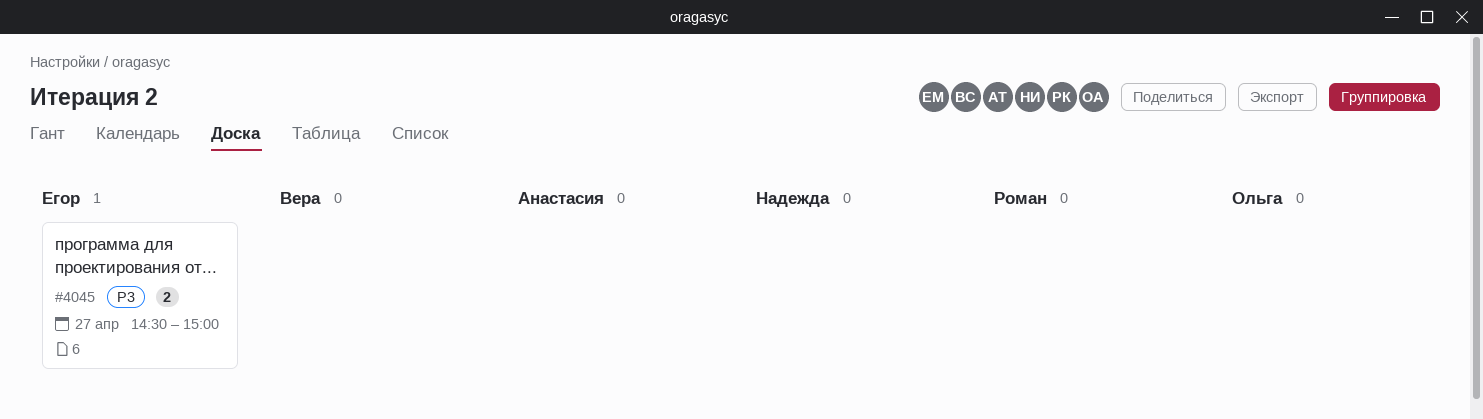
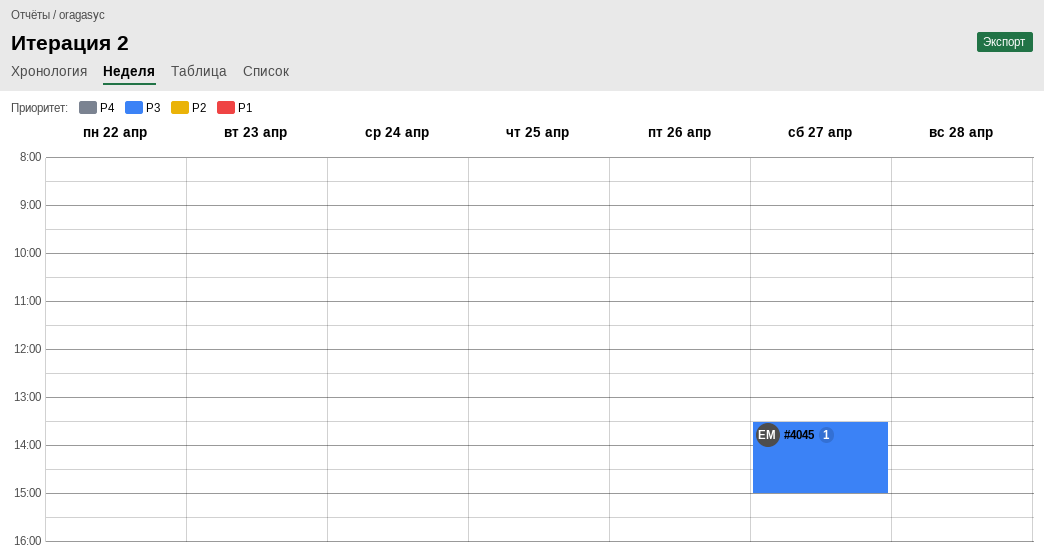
#4045, estimate: 2 -> 1
#4045, begins: 14:30 -> 13:30

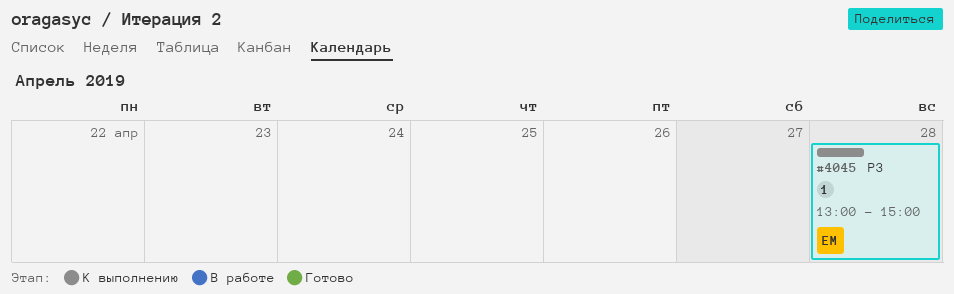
#4045, day: Apr 27 -> Apr 28
#4045, begins: 13:30 -> 13:00

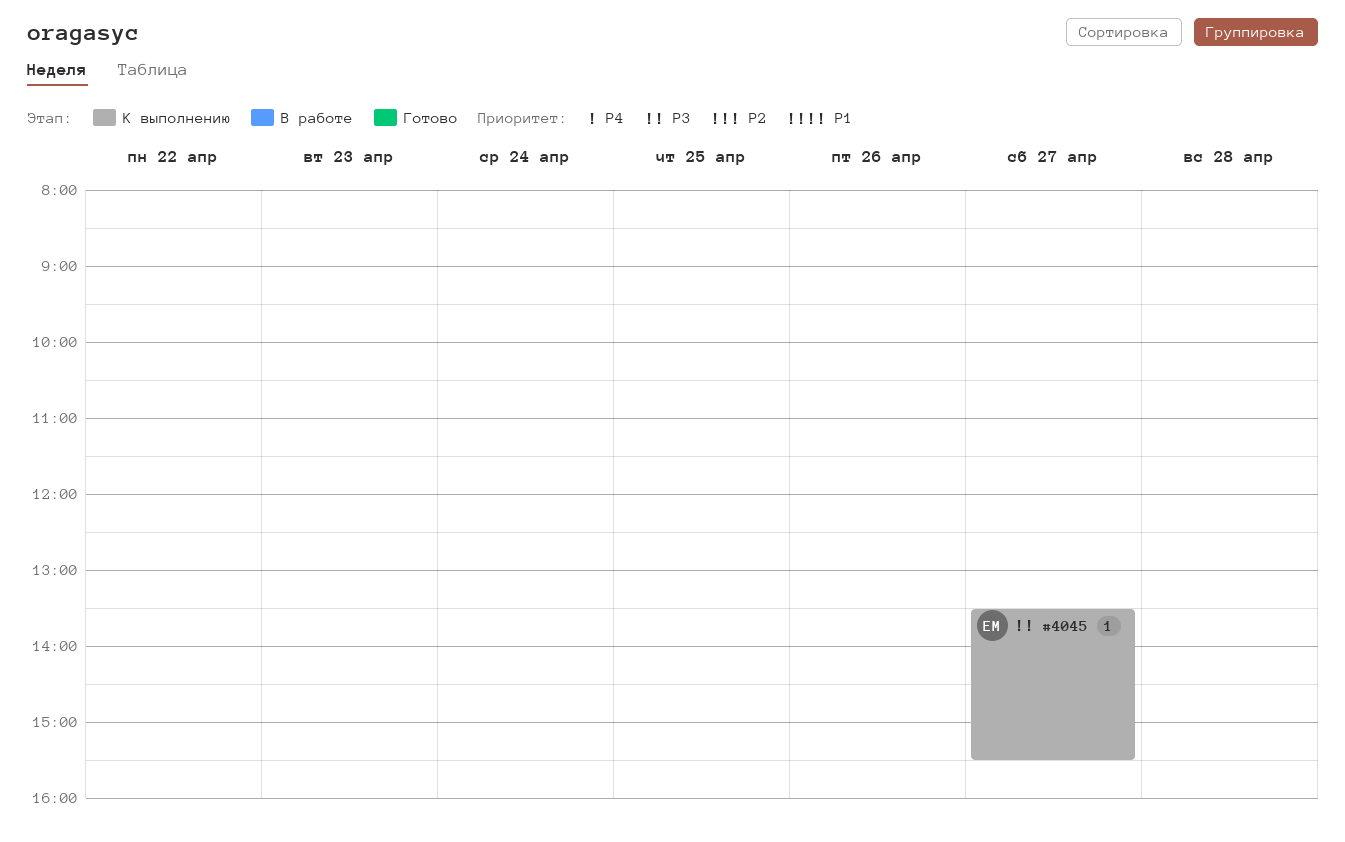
#4045, day: Apr 28 -> Apr 27
#4045, begins: 13:00 -> 13:30
#4045, ends: 15:00 -> 15:30

